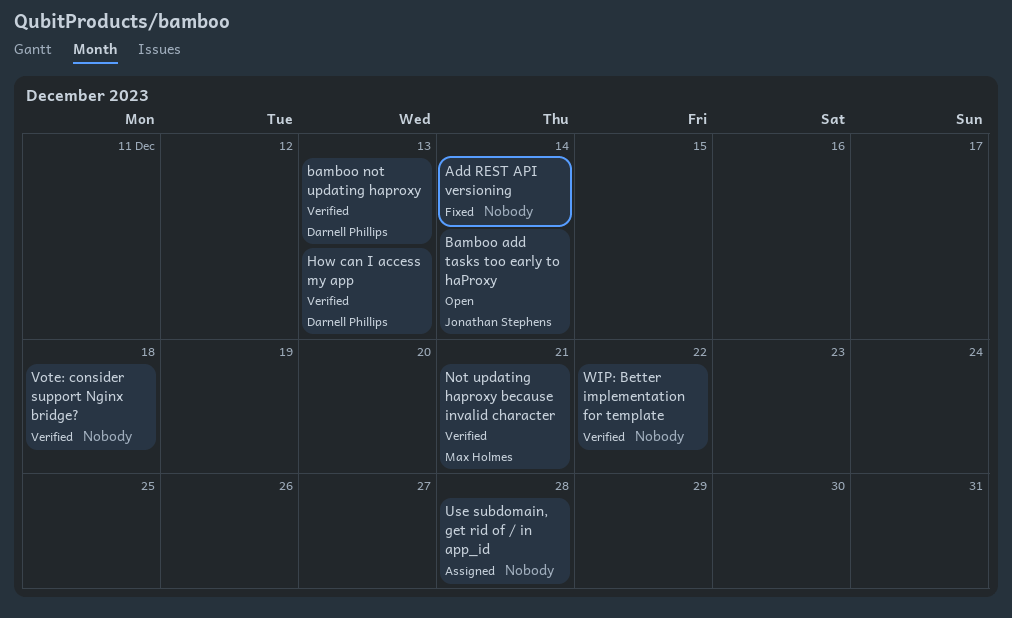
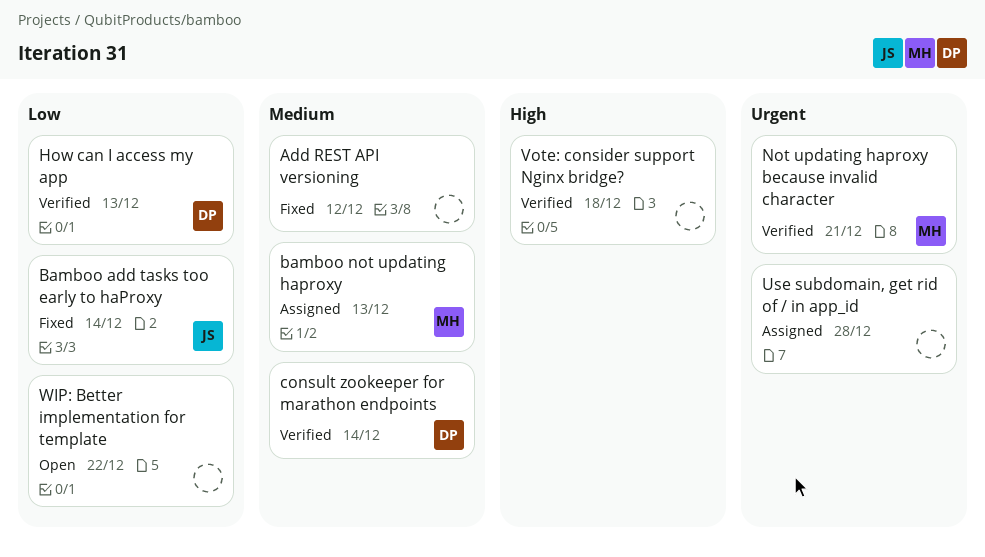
Add REST API versioning, due: Dec 14 -> Dec 12
Bamboo add tasks too early to haProxy, status: Open -> Fixed
bamboo not updating haproxy, status: Verified -> Assigned
bamboo not updating haproxy, owner: Darnell Phillips -> Max Holmes
consult zookeeper for marathon endpoints: none -> present
WIP: Better implementation for template, status: Verified -> Open

